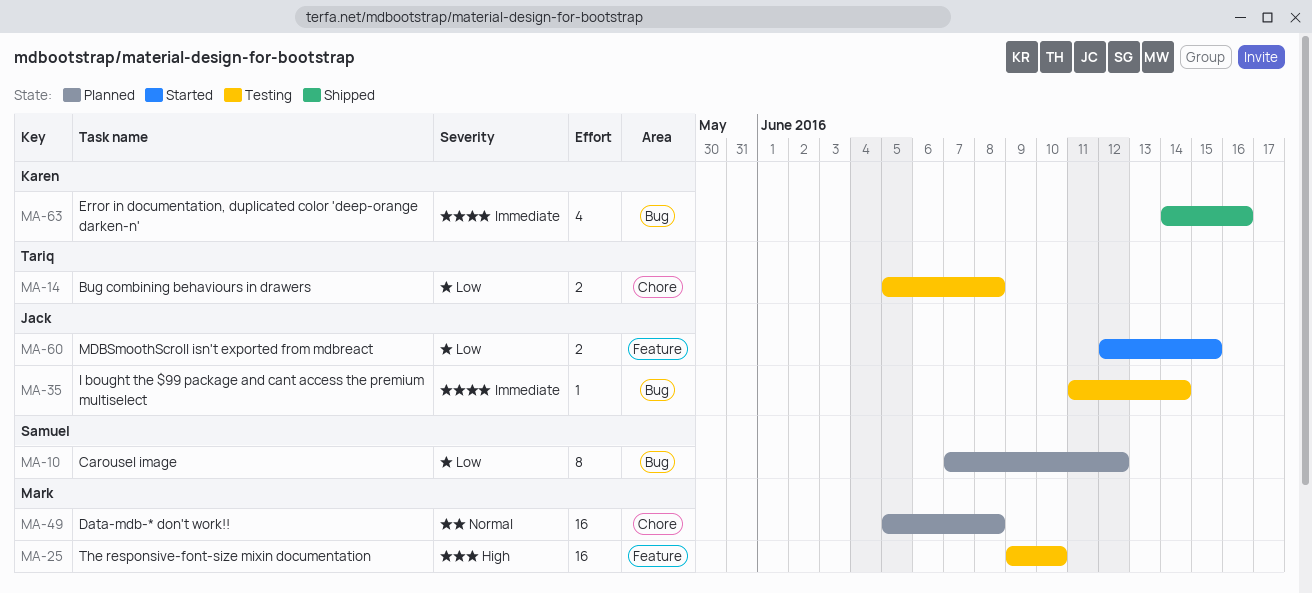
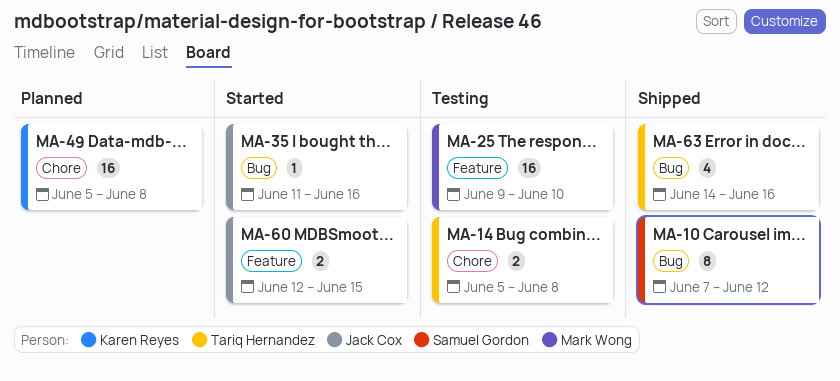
MA-10, status: Planned -> Shipped
MA-35, status: Testing -> Started
MA-35, due: Jun 14 -> Jun 16
MA-49, owner: Mark Wong -> Karen Reyes
MA-63, owner: Karen Reyes -> Tariq Hernandez

